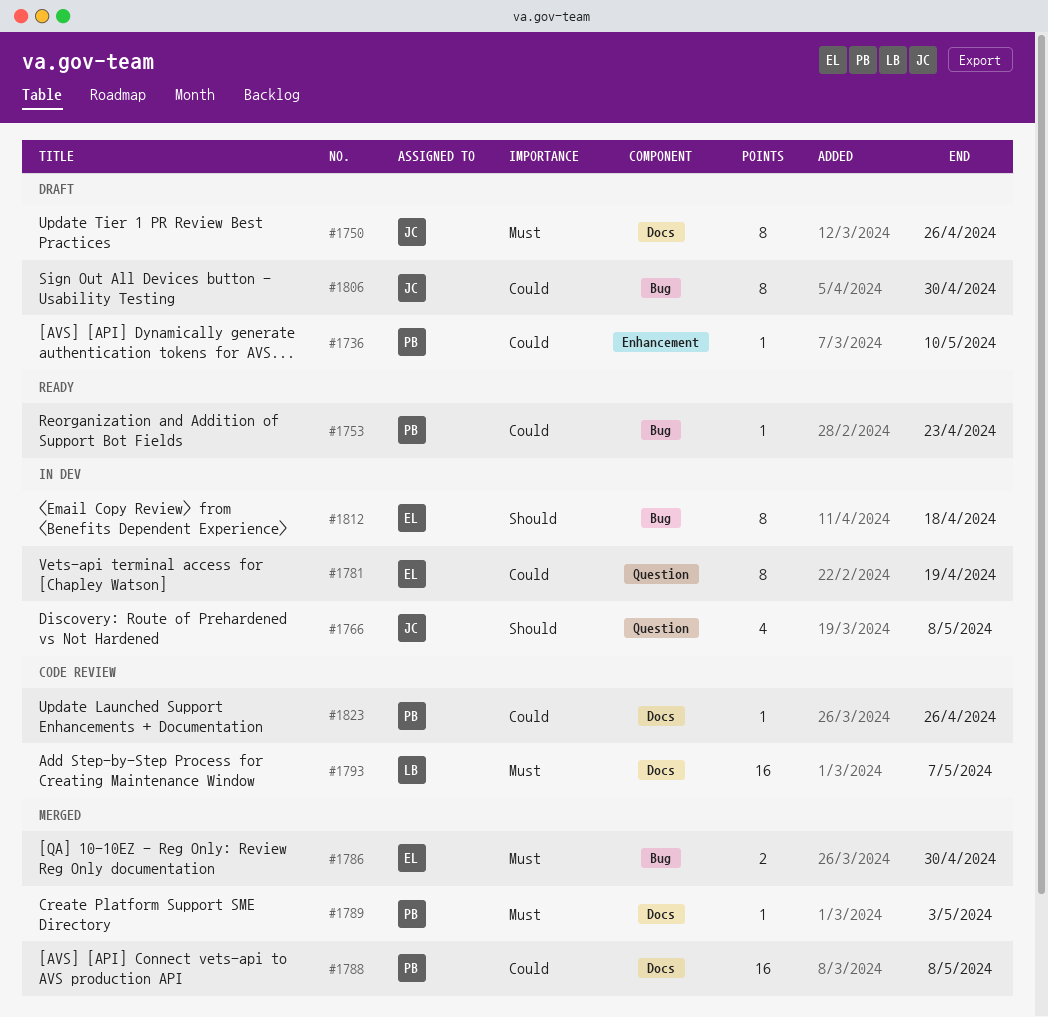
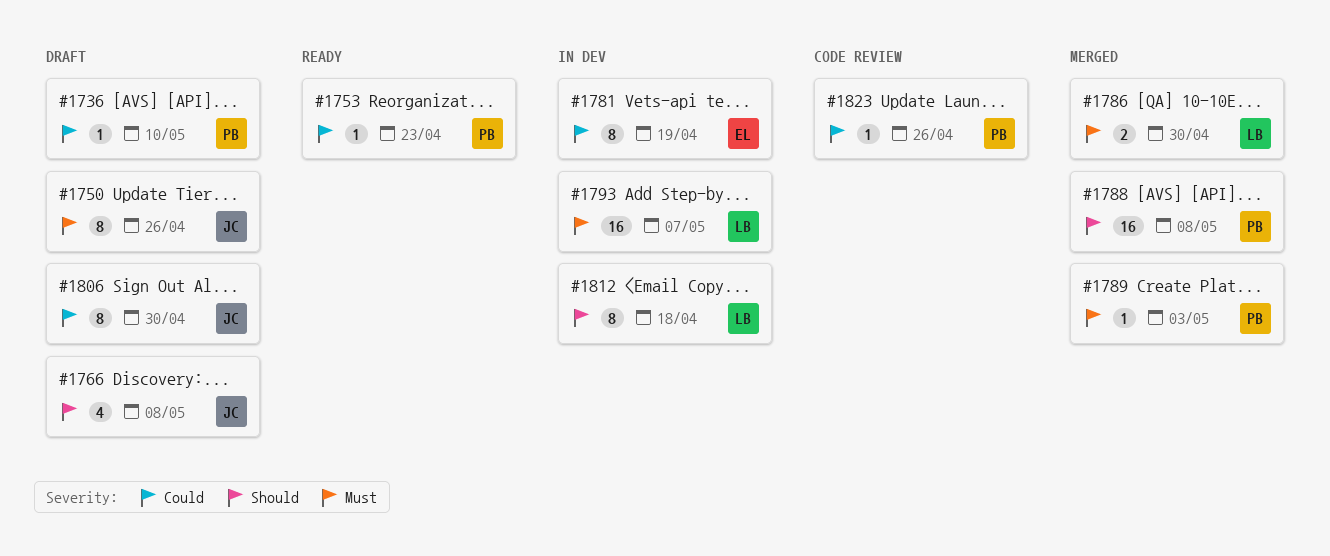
#1766, status: In dev -> Draft
#1786, owner: EL -> LB
#1788, priority: Could -> Should
#1793, status: Code review -> In dev
#1812, owner: EL -> LB

